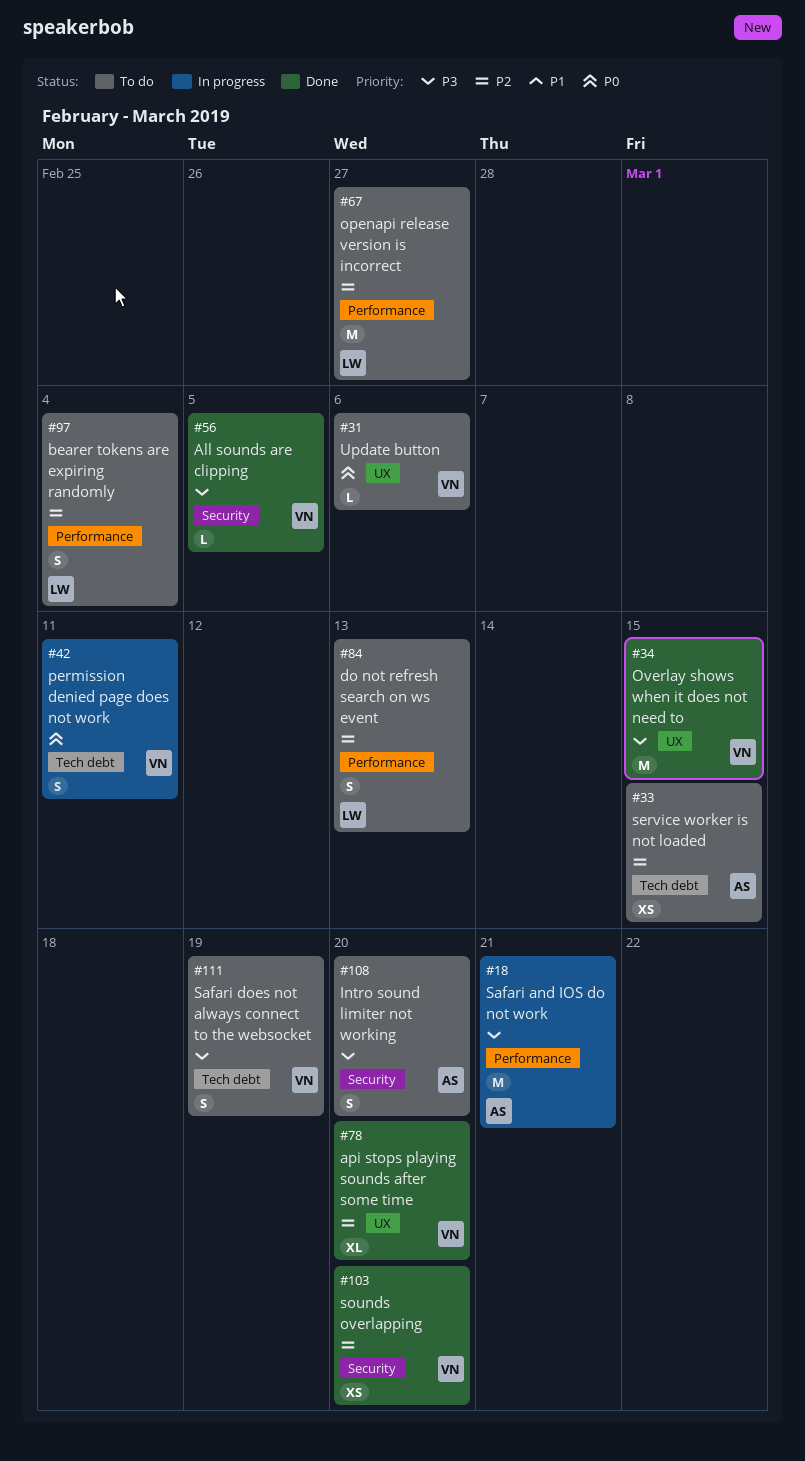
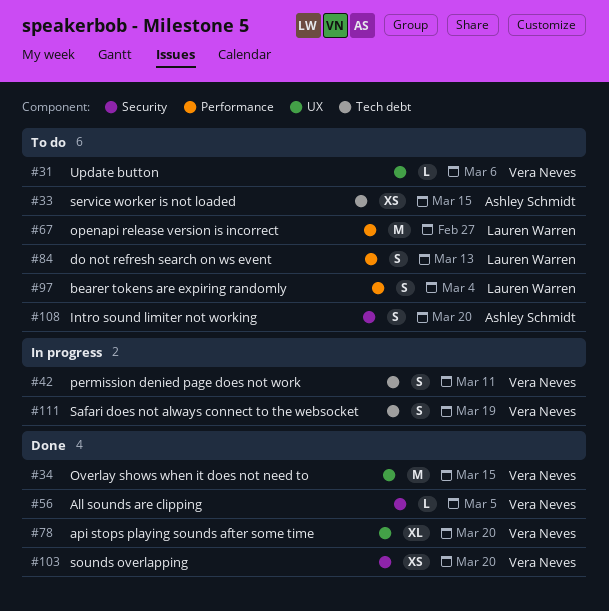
#18: present -> none
#111, status: To do -> In progress

